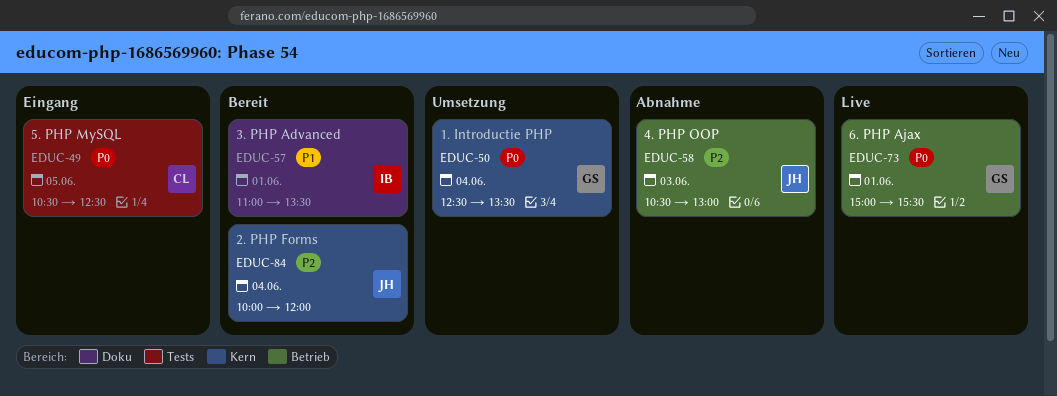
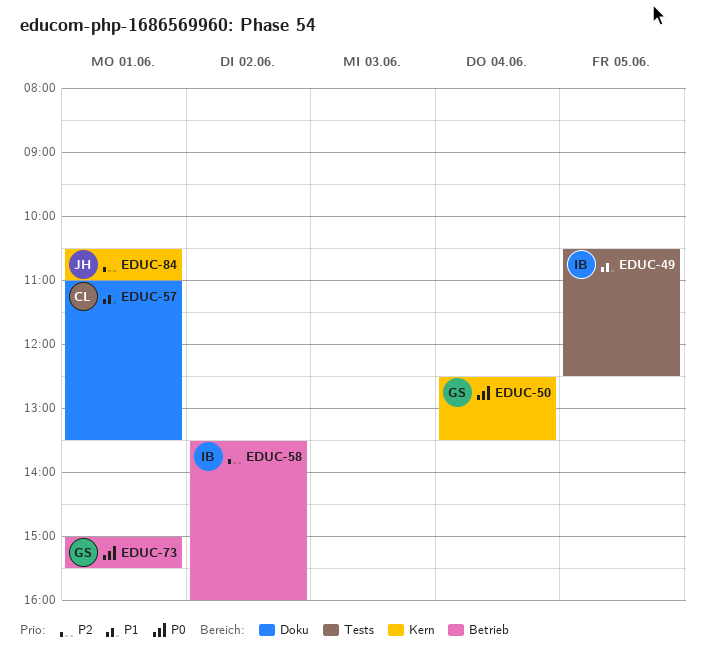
EDUC-49, owner: CL -> IB
EDUC-49, priority: P0 -> P1
EDUC-57, owner: IB -> CL
EDUC-58, owner: JH -> IB
EDUC-58, day: Jun 3 -> Jun 2
EDUC-58, begins: 10:30 -> 13:30
EDUC-58, ends: 13:00 -> 16:00
EDUC-84, day: Jun 4 -> Jun 1
EDUC-84, begins: 10:00 -> 10:30
EDUC-84, ends: 12:00 -> 11:00

